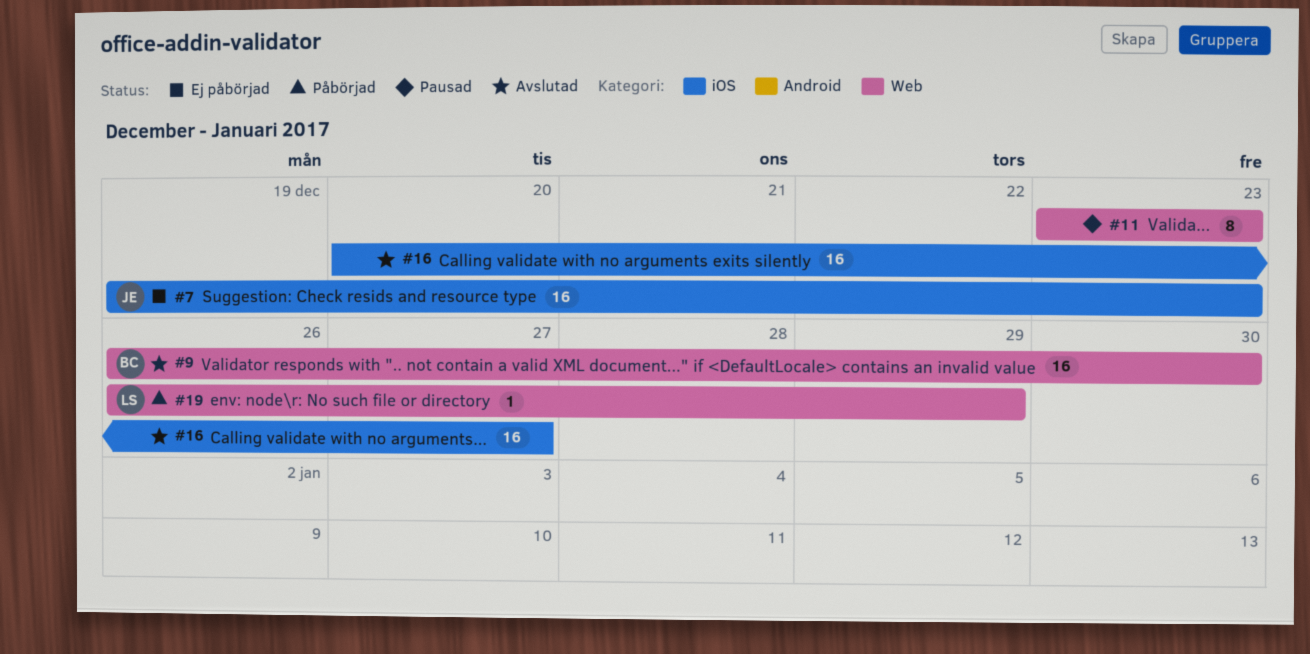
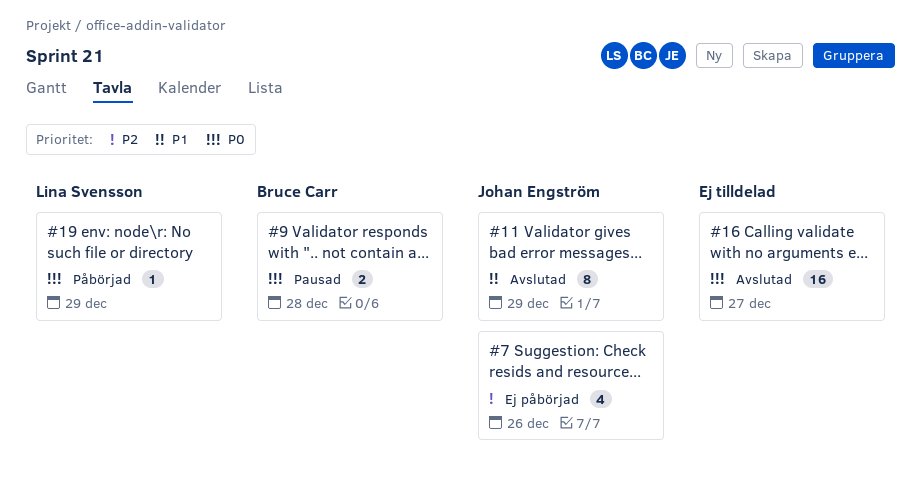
#7, estimate: 16 -> 4
#7, due: Dec 23 -> Dec 26
#9, status: Avslutad -> Pausad
#9, estimate: 16 -> 2
#9, due: Dec 30 -> Dec 28
#11, status: Pausad -> Avslutad
#11, owner: none -> Johan Engström
#11, due: Dec 23 -> Dec 29

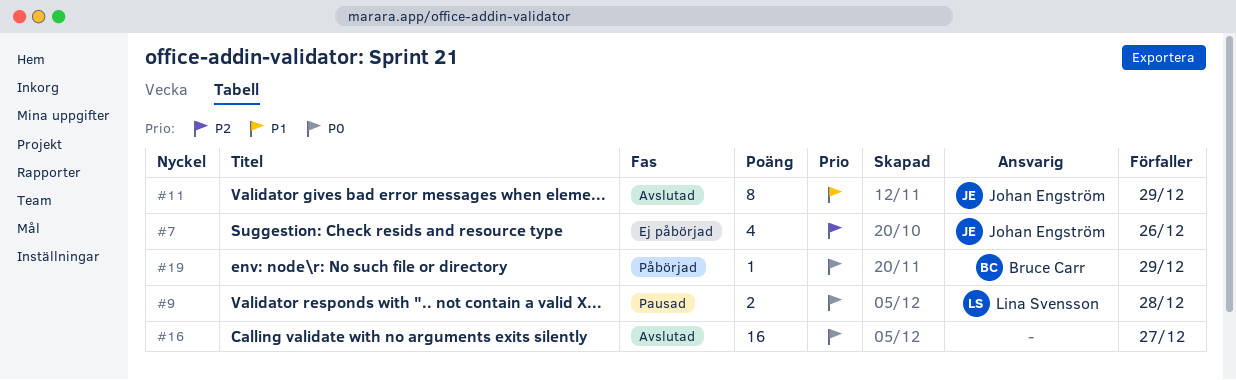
#9, owner: Bruce Carr -> Lina Svensson
#19, owner: Lina Svensson -> Bruce Carr

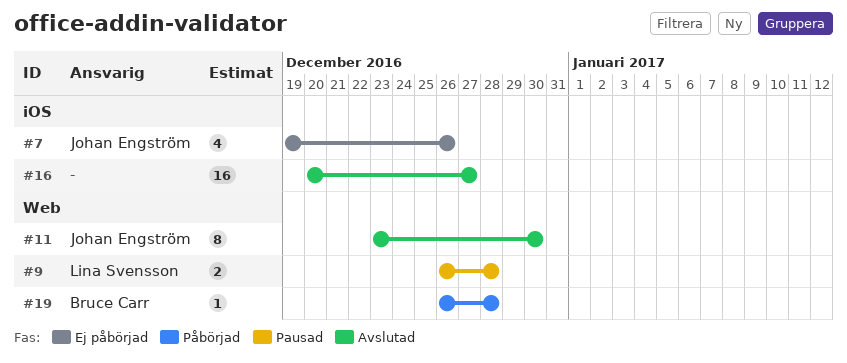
#11, due: Dec 29 -> Dec 30
#19, due: Dec 29 -> Dec 28

